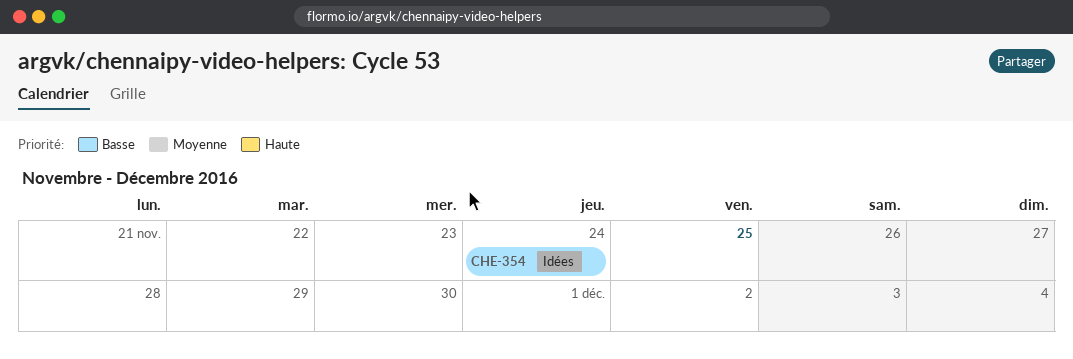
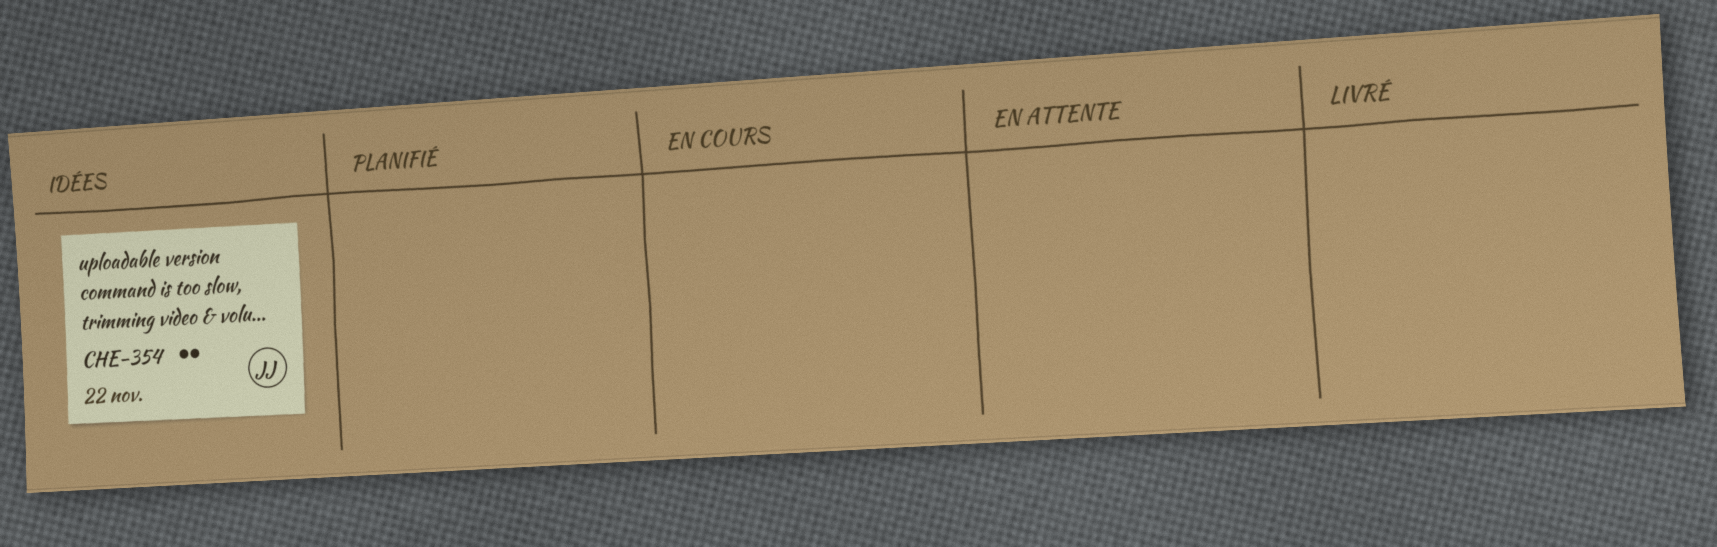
CHE-354, due: Nov 24 -> Nov 22

